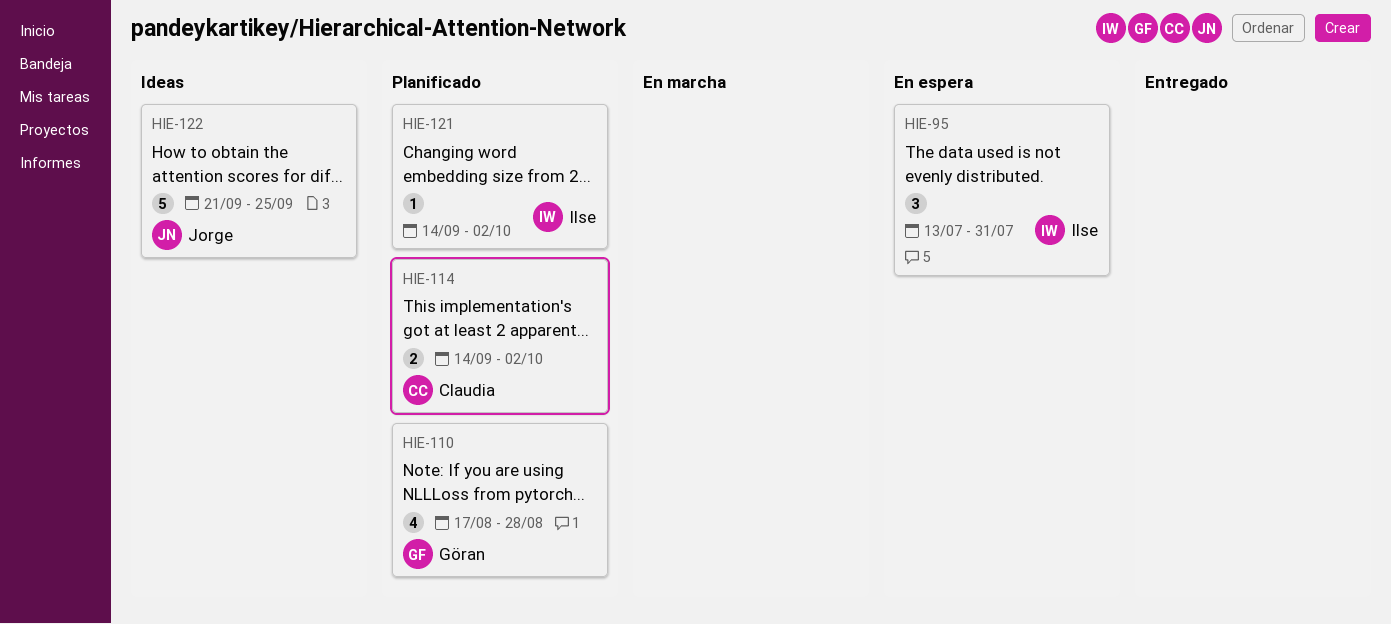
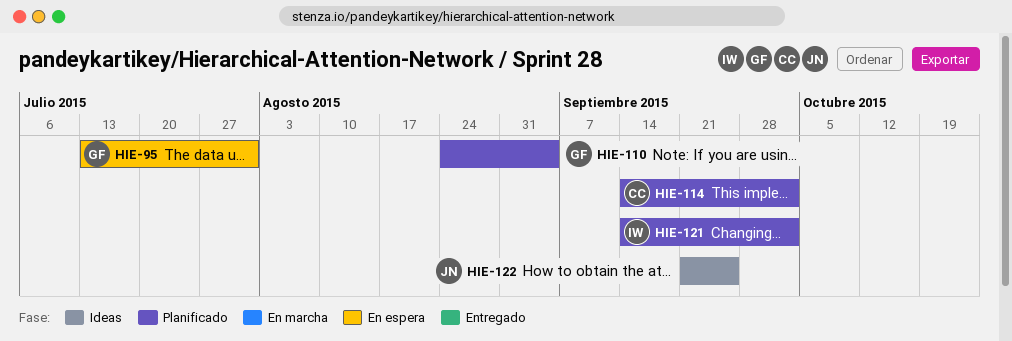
HIE-95, owner: Ilse -> Göran
HIE-110, start: Aug 17 -> Aug 24
HIE-110, due: Aug 28 -> Sep 4

